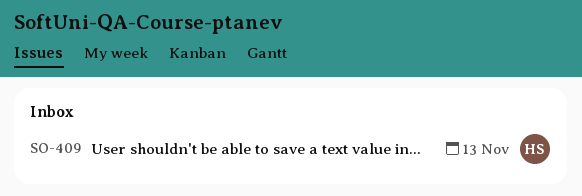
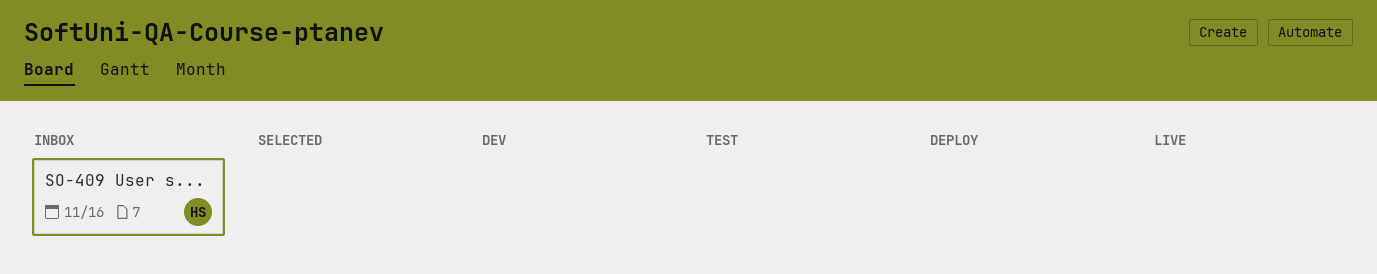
SO-409, due: Nov 13 -> Nov 16

